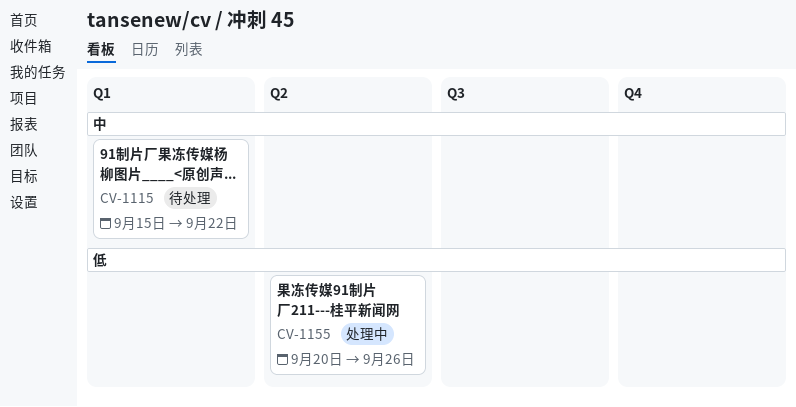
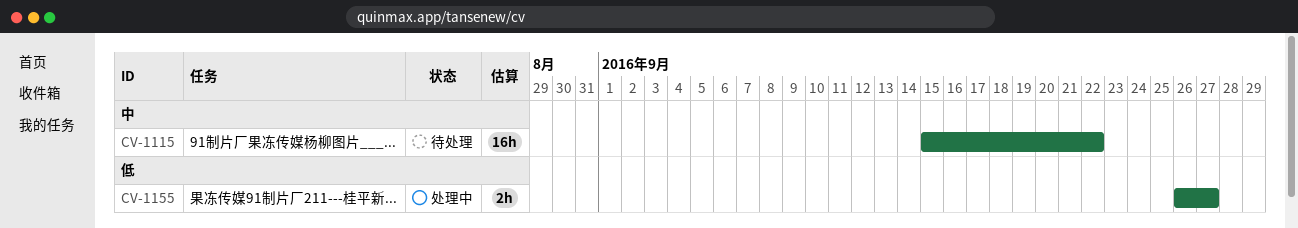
CV-1155, start: Sep 20 -> Sep 26
CV-1155, due: Sep 26 -> Sep 27

